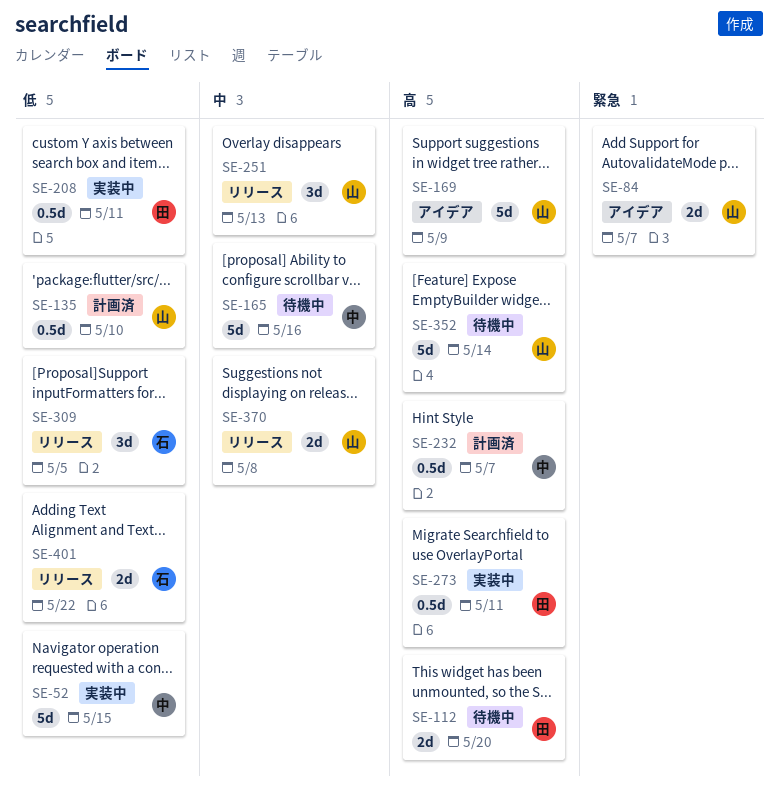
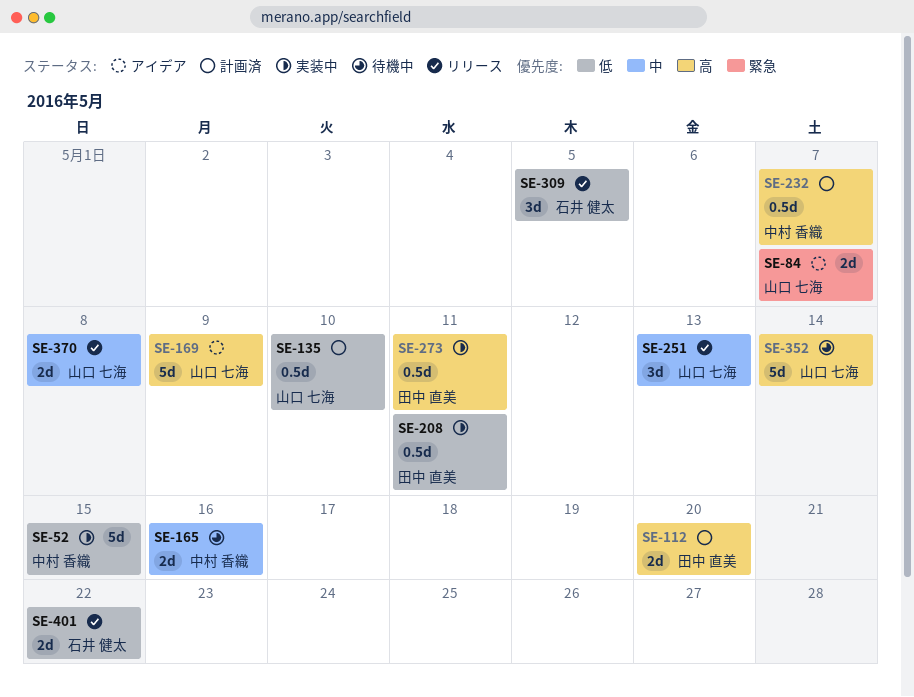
SE-112, status: 待機中 -> 計画済
SE-165, estimate: 5d -> 2d

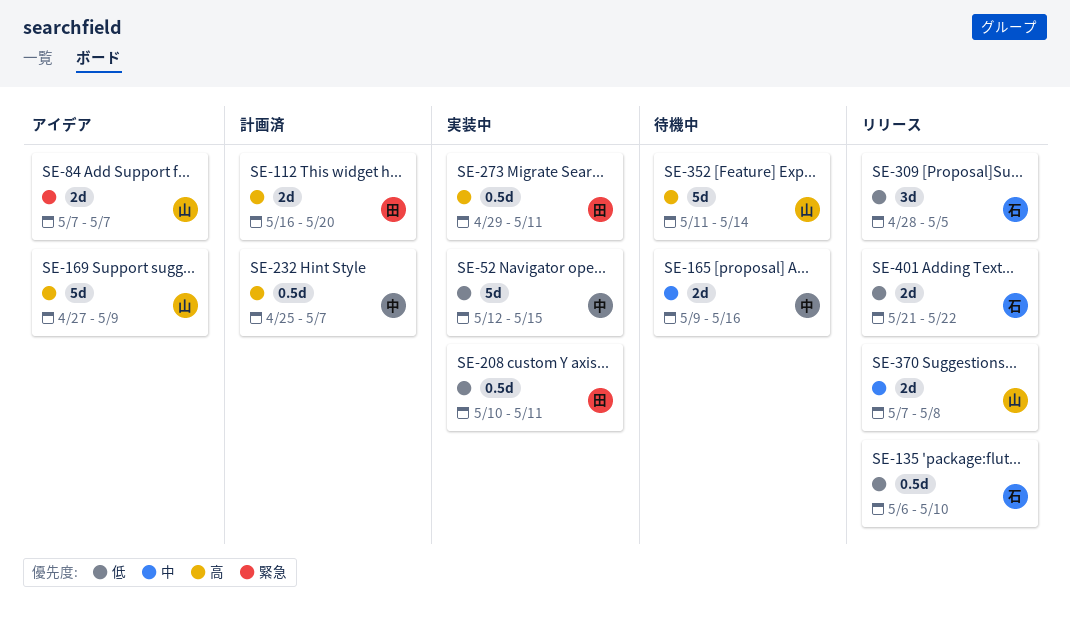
SE-135, status: 計画済 -> リリース
SE-135, owner: 山口 七海 -> 石井 健太
SE-251: present -> none

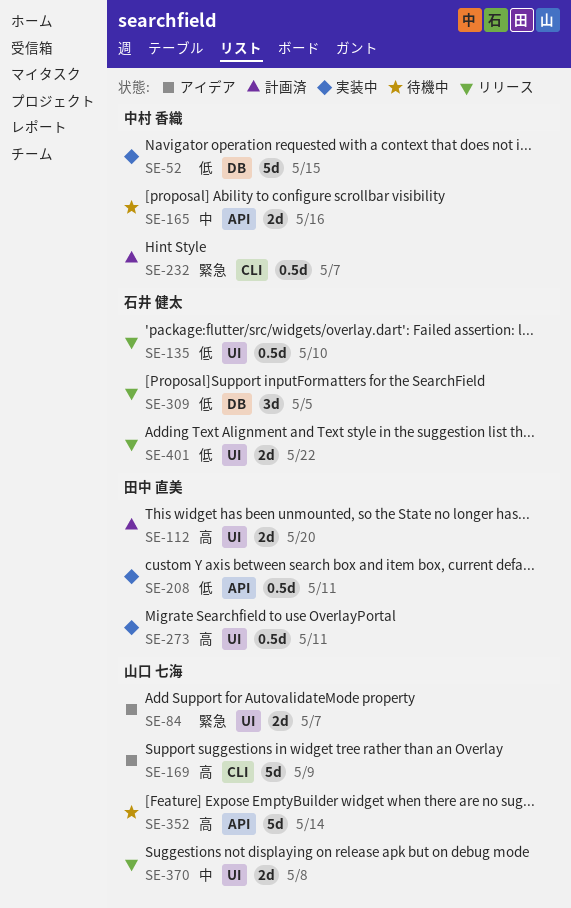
SE-232, priority: 高 -> 緊急

